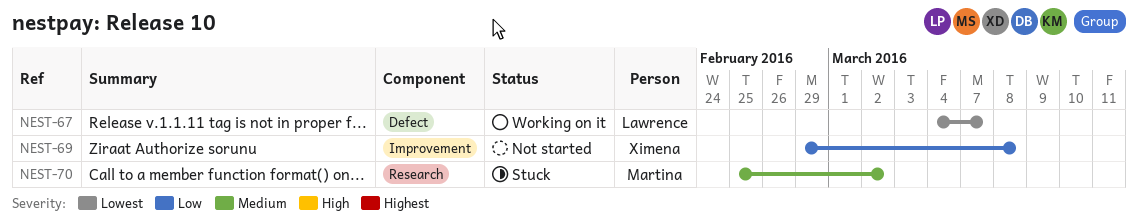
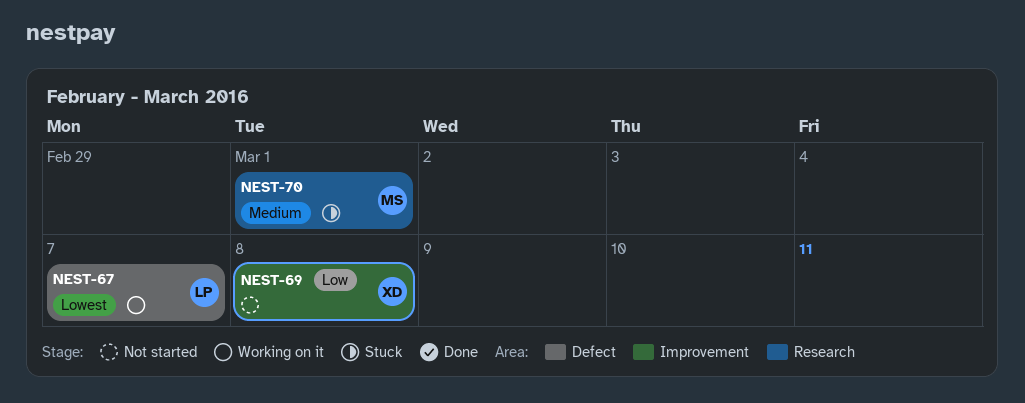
NEST-70, due: Mar 2 -> Mar 1

